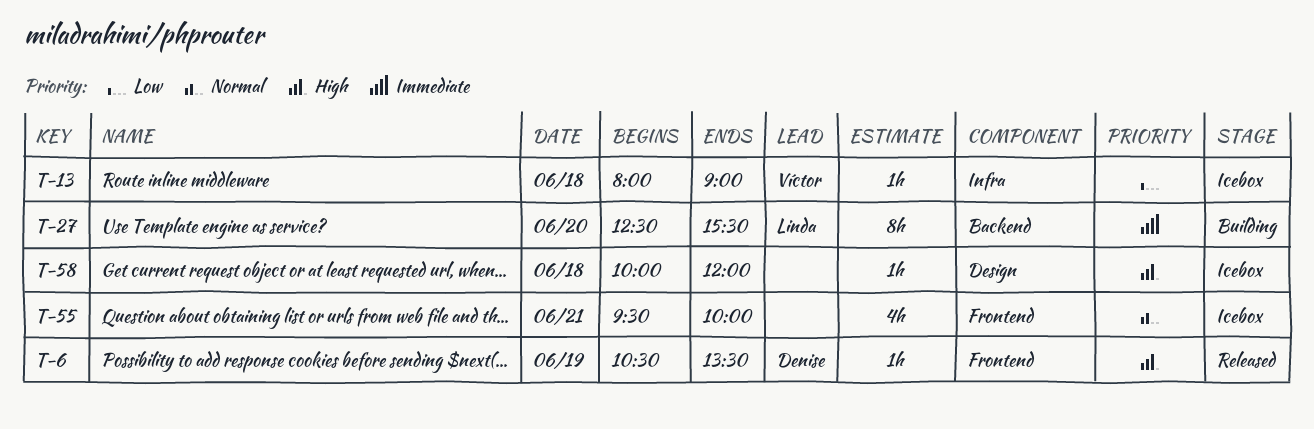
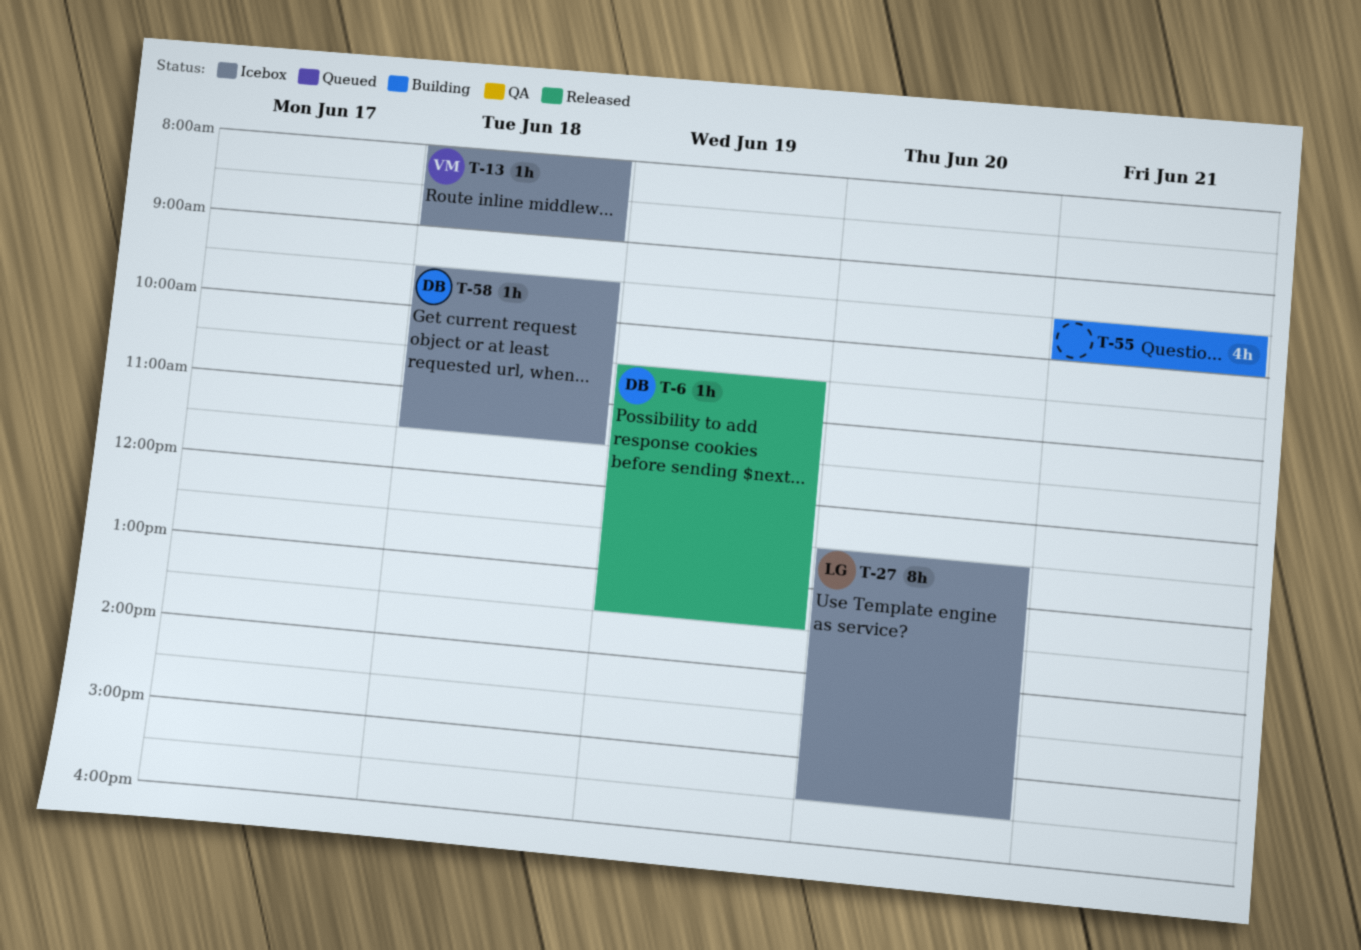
T-27, status: Building -> Icebox
T-55, status: Icebox -> Building
T-58, owner: none -> Denise
T-58, begins: 10:00 -> 09:30
T-58, ends: 12:00 -> 11:30

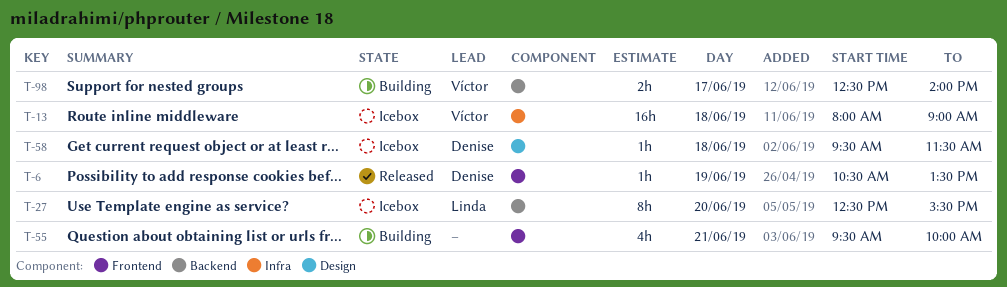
T-13, estimate: 1h -> 16h
T-98: none -> present

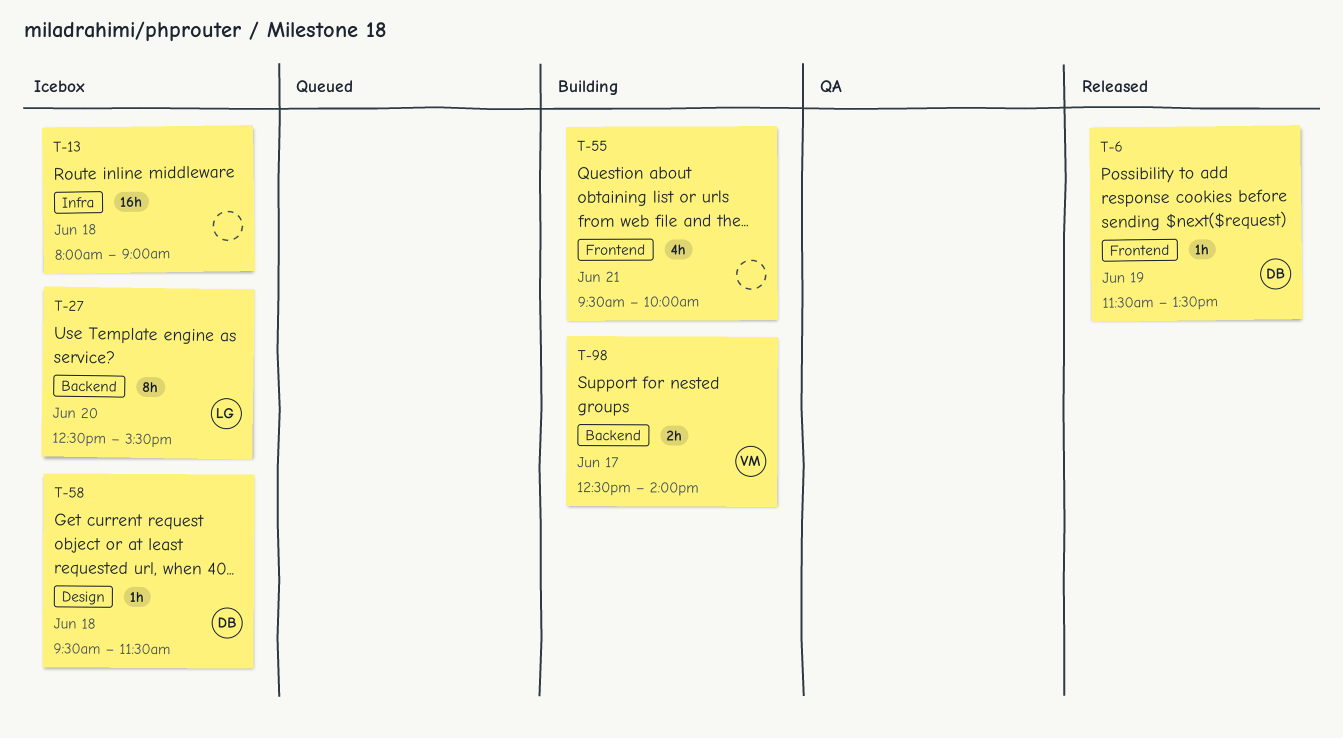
T-6, begins: 10:30 -> 11:30
T-13, owner: Víctor -> none

